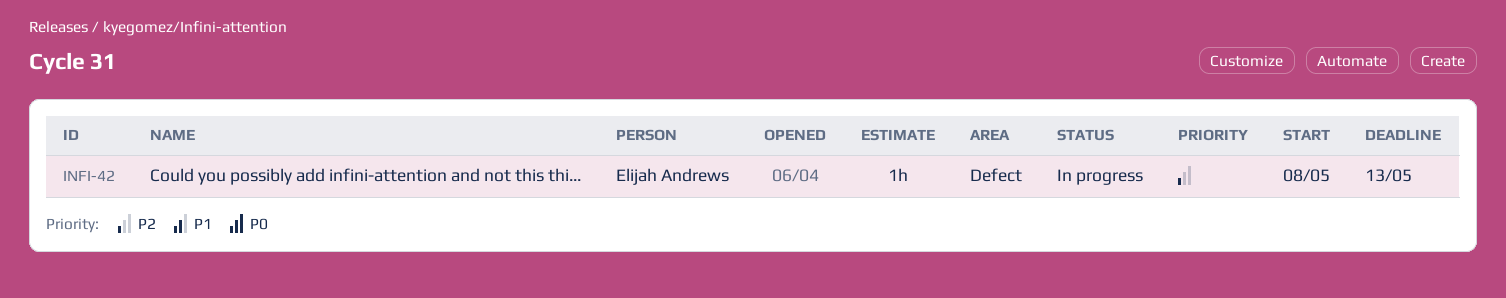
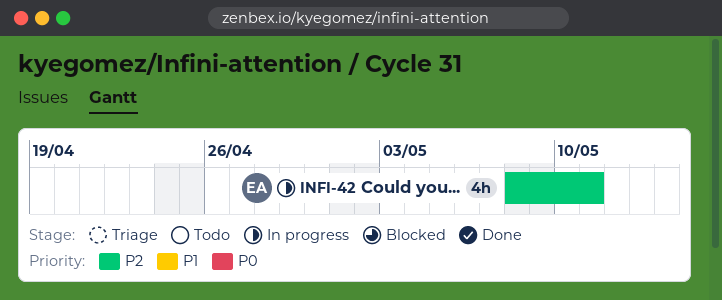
INFI-42, estimate: 1h -> 4h
INFI-42, due: May 13 -> May 11

